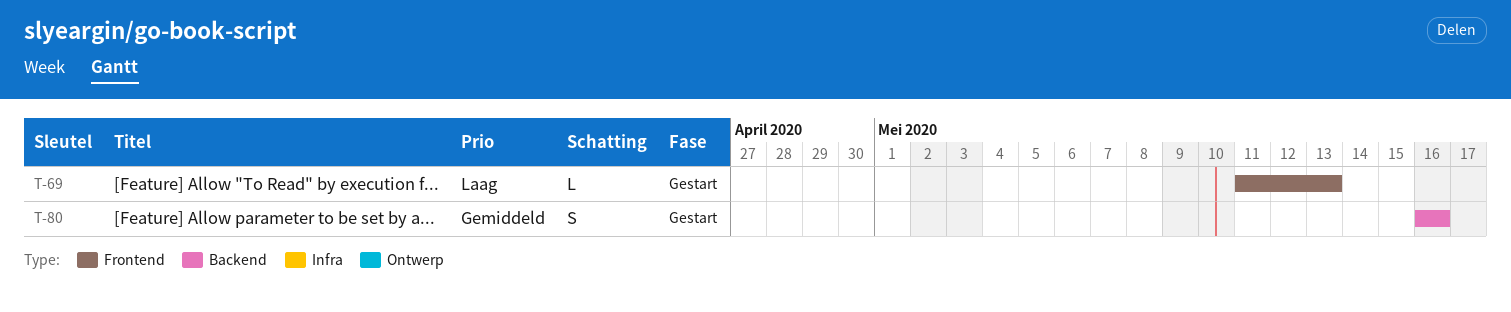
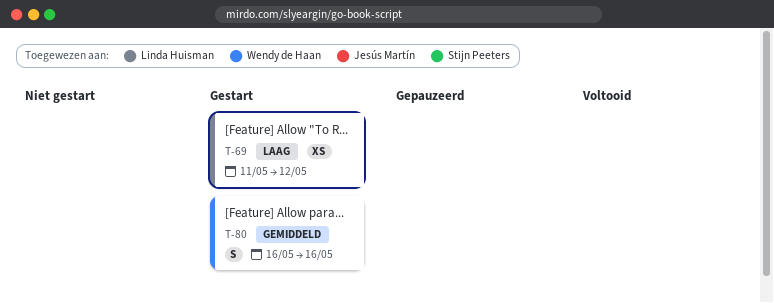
T-69, estimate: L -> XS
T-69, due: May 13 -> May 12

